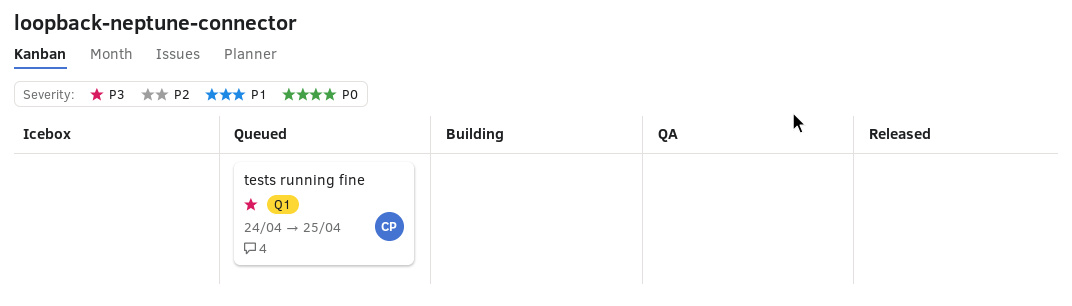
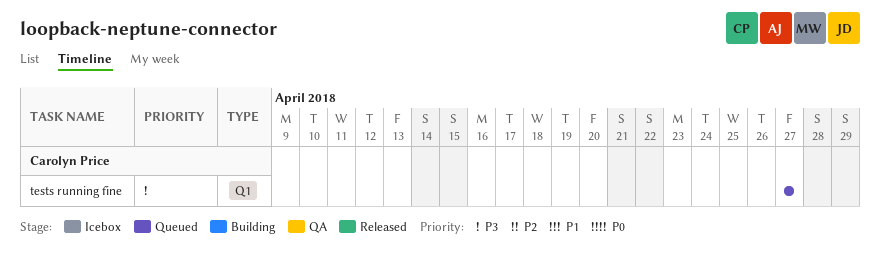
tests running fine, start: Apr 24 -> Apr 27
tests running fine, due: Apr 25 -> Apr 27

